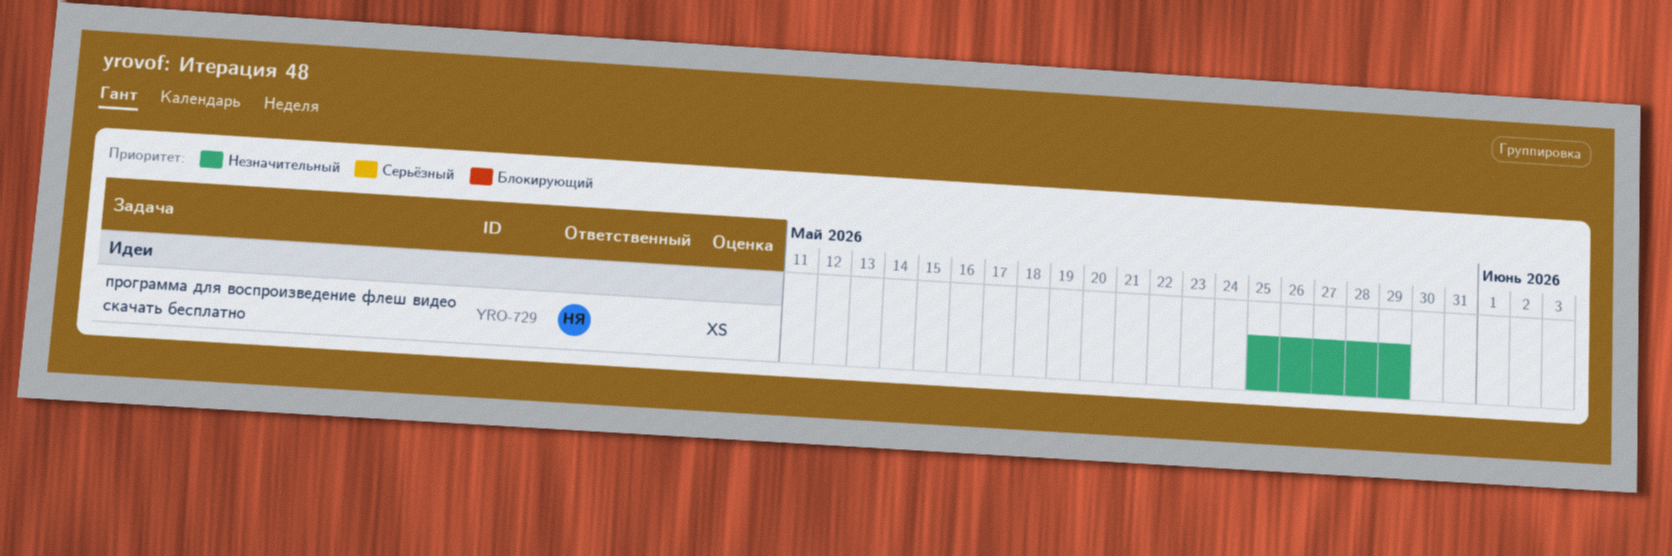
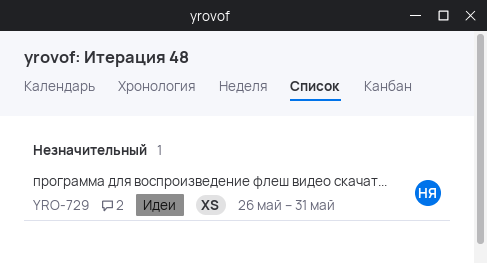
YRO-729, start: May 25 -> May 26
YRO-729, due: May 29 -> May 31

